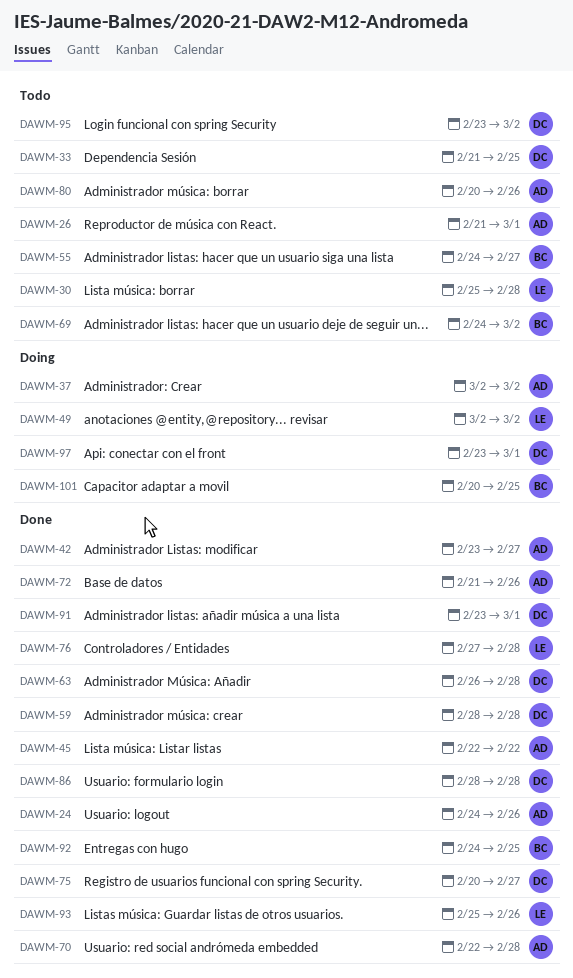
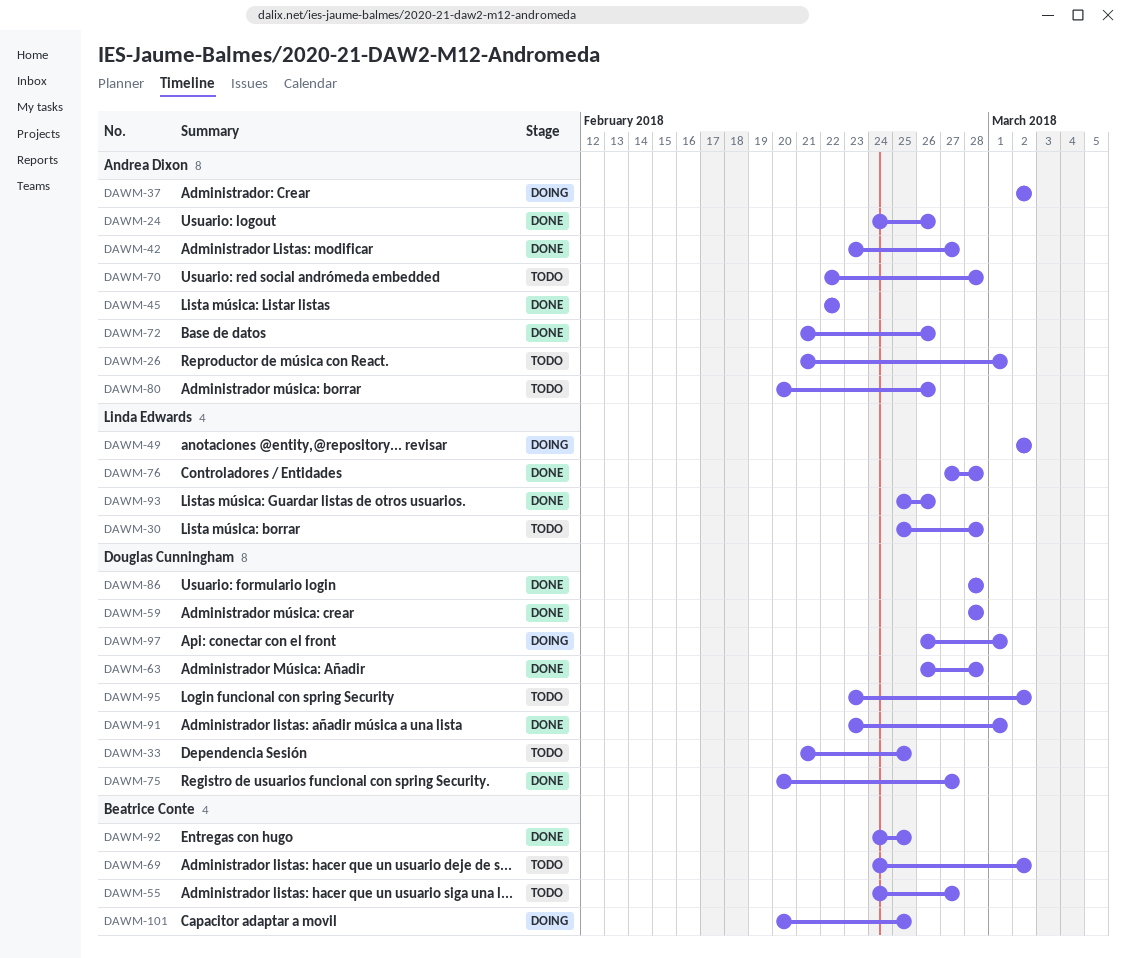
DAWM-70, status: Done -> Todo
DAWM-97, start: Feb 23 -> Feb 26

